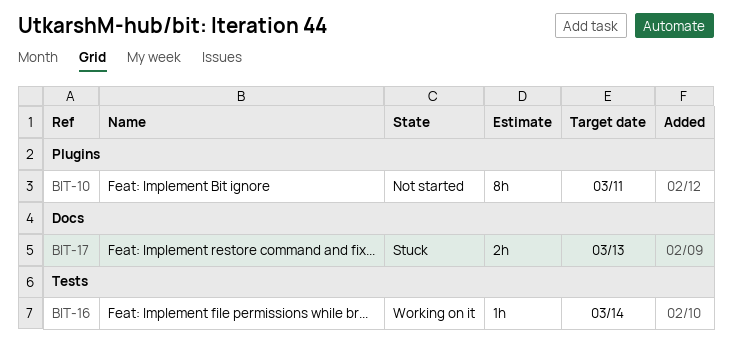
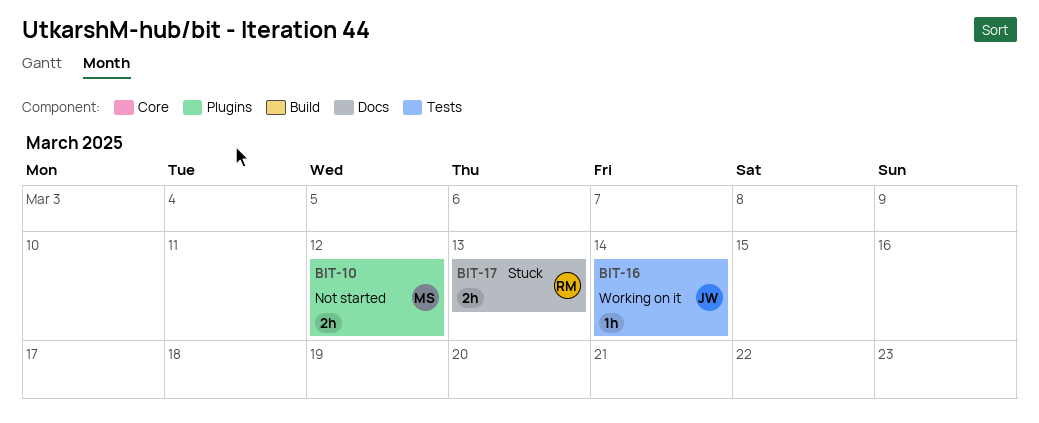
BIT-10, estimate: 8h -> 2h
BIT-10, due: Mar 11 -> Mar 12

